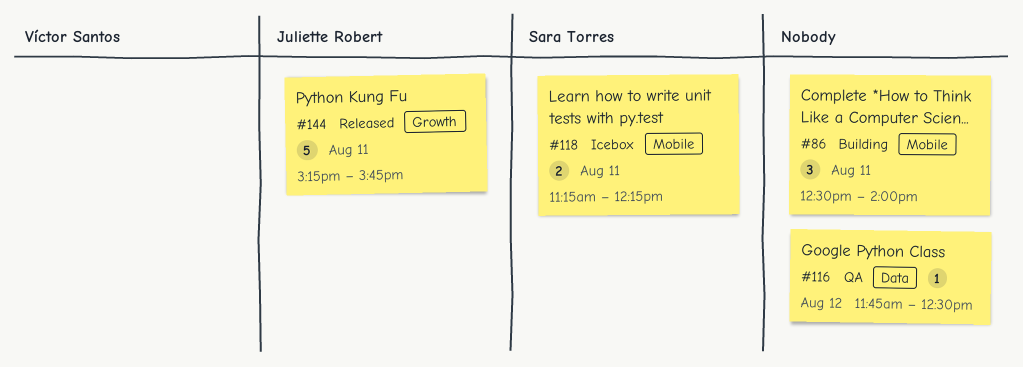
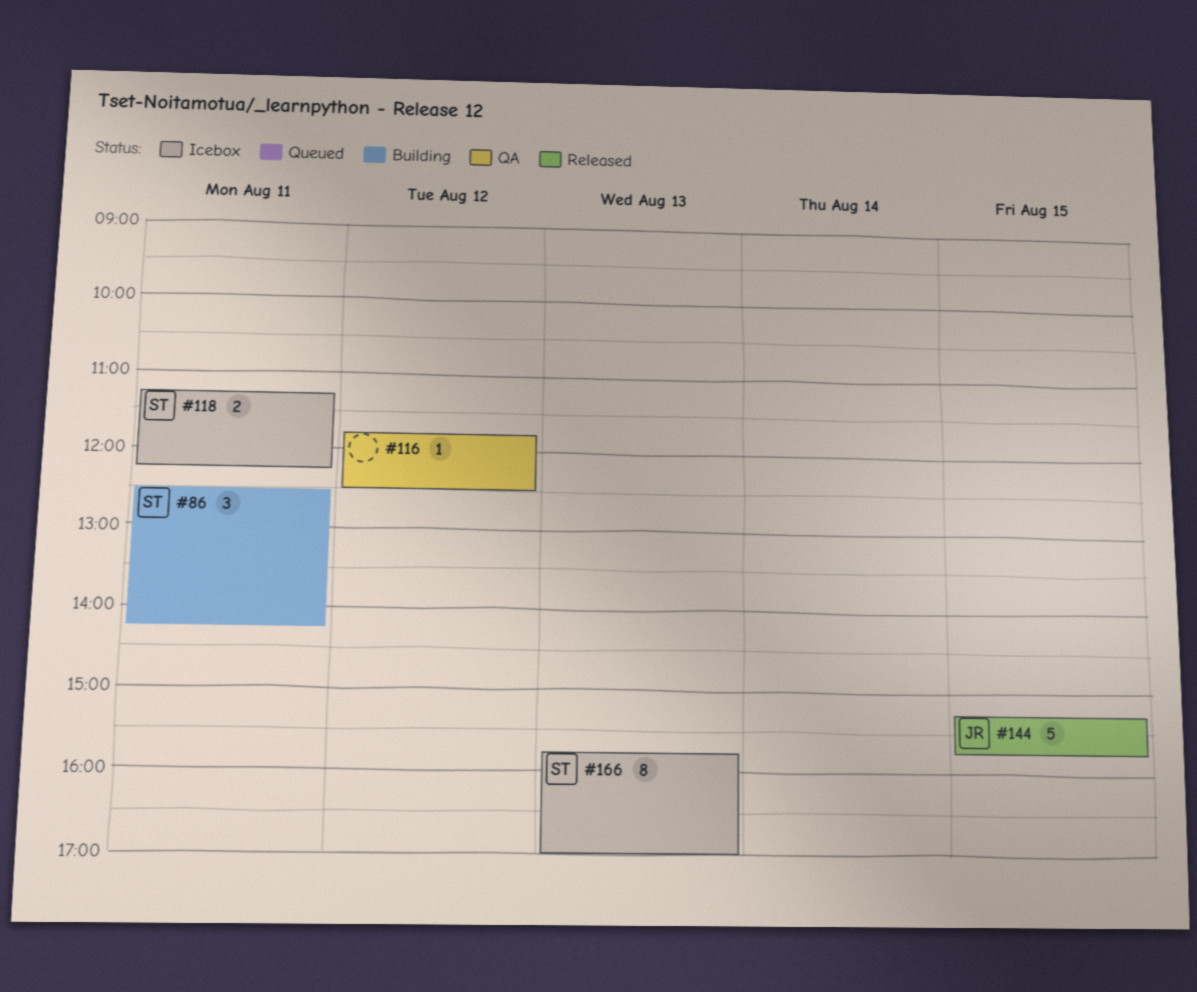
#86, owner: none -> Sara Torres
#86, ends: 14:00 -> 14:15
#144, day: Aug 11 -> Aug 15
#166: none -> present

